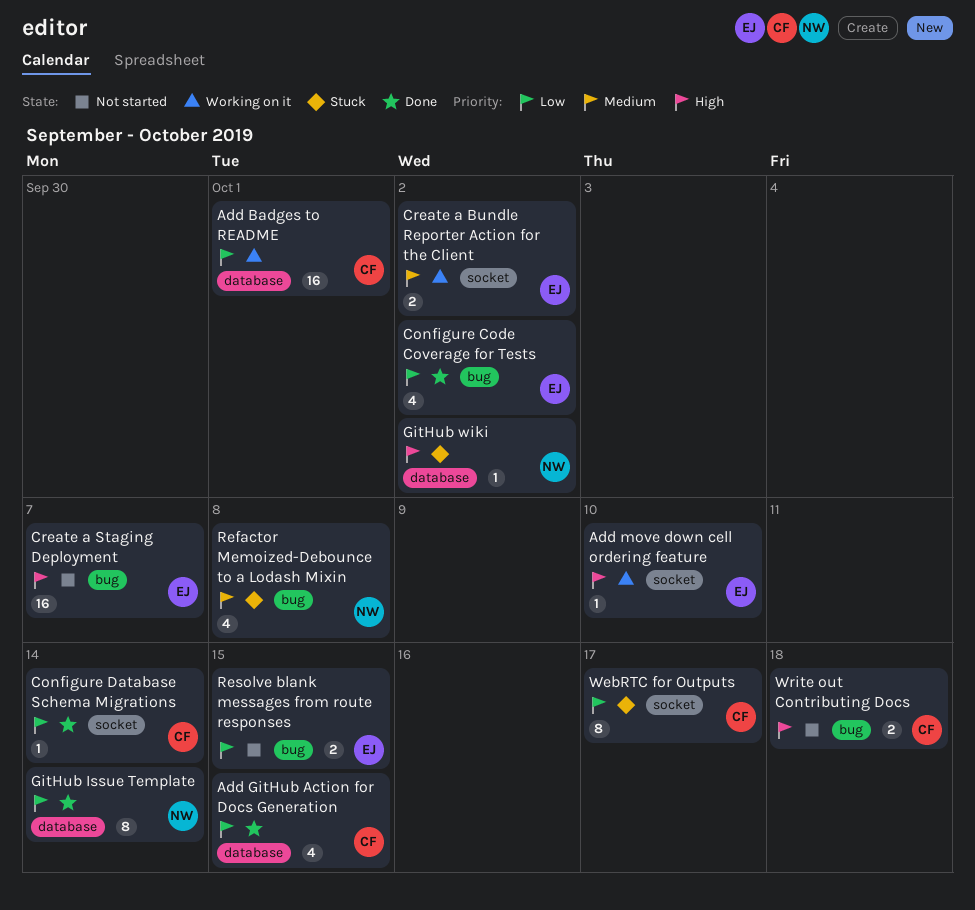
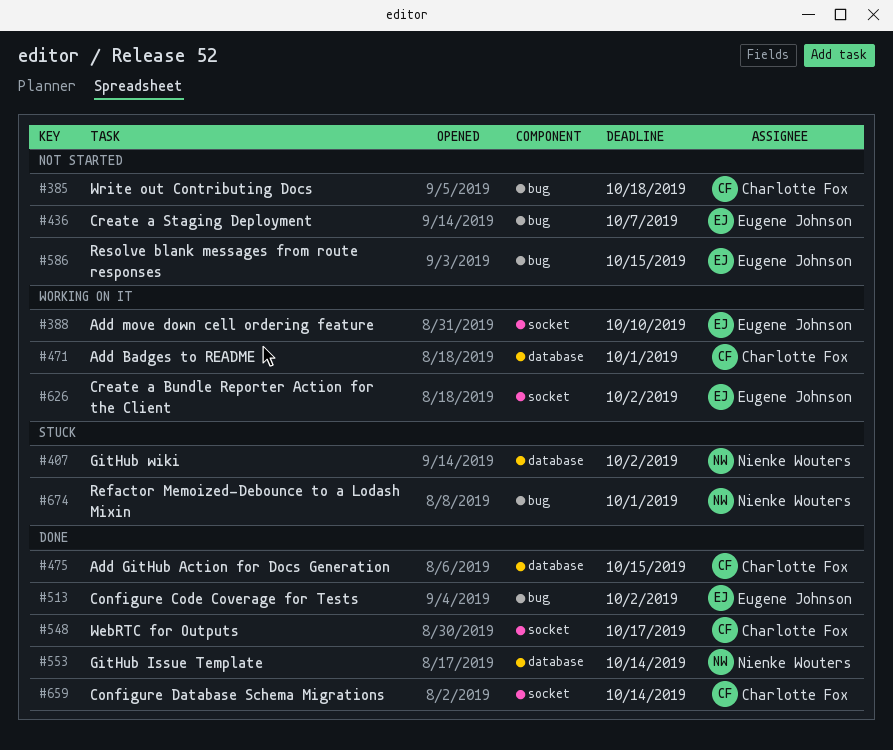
Refactor Memoized-Debounce to a Lodash Mixin, due: Oct 8 -> Oct 1
WebRTC for Outputs, status: Stuck -> Done

